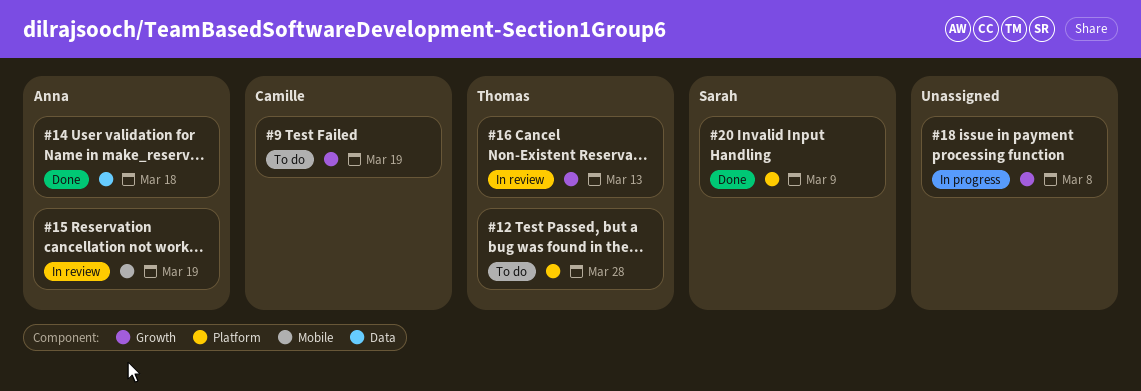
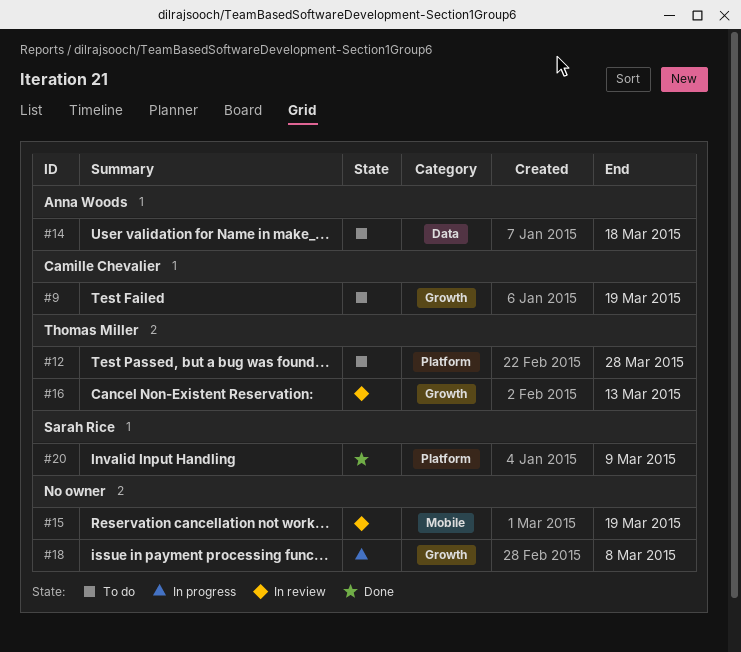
#14, status: Done -> To do
#15, owner: Anna Woods -> none

